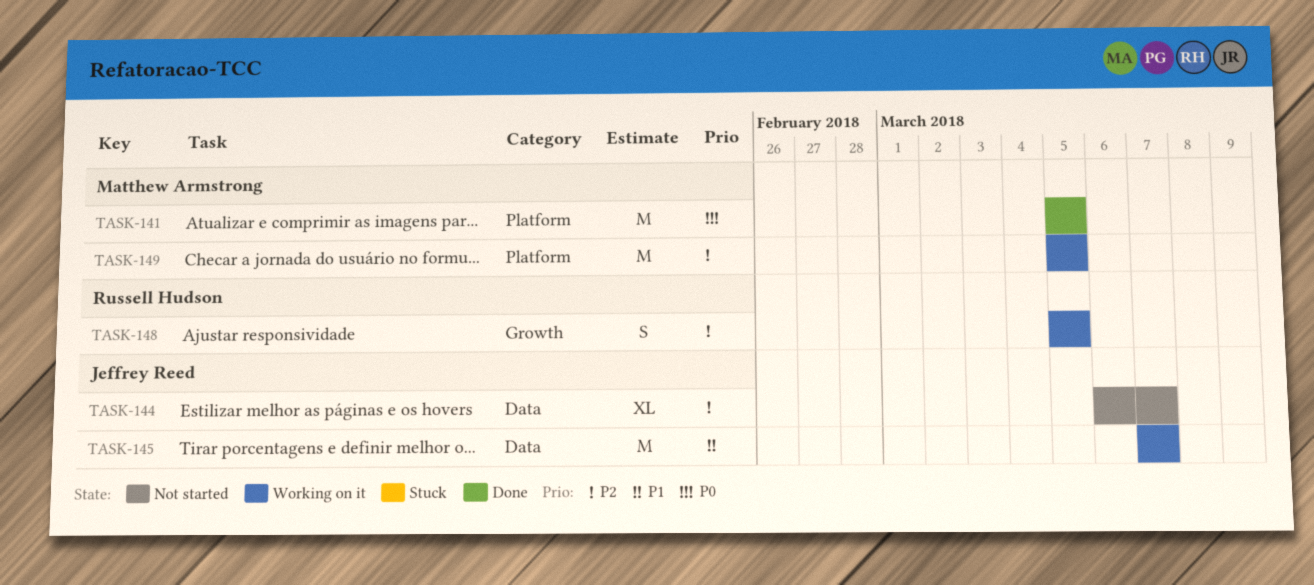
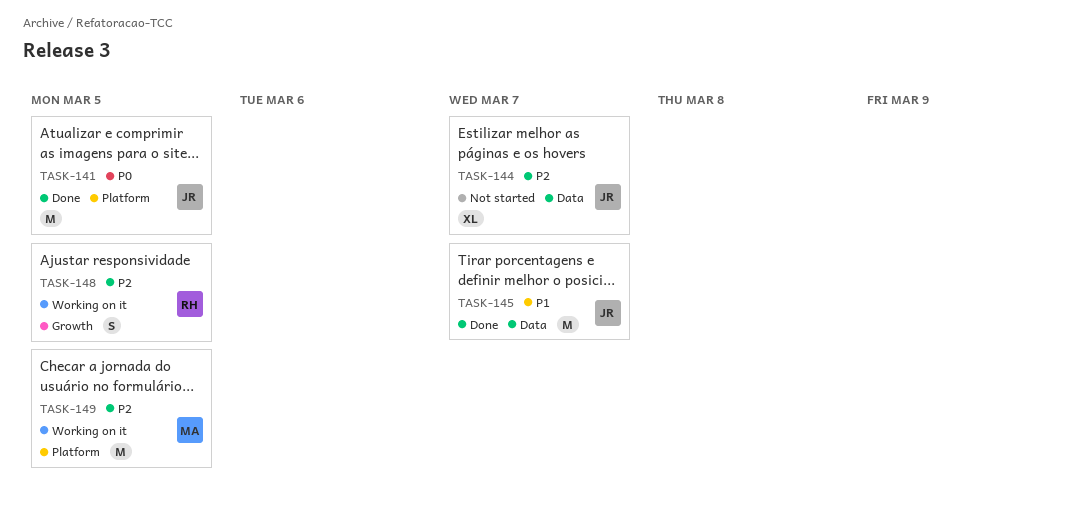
TASK-141, owner: Matthew Armstrong -> Jeffrey Reed
TASK-145, status: Working on it -> Done

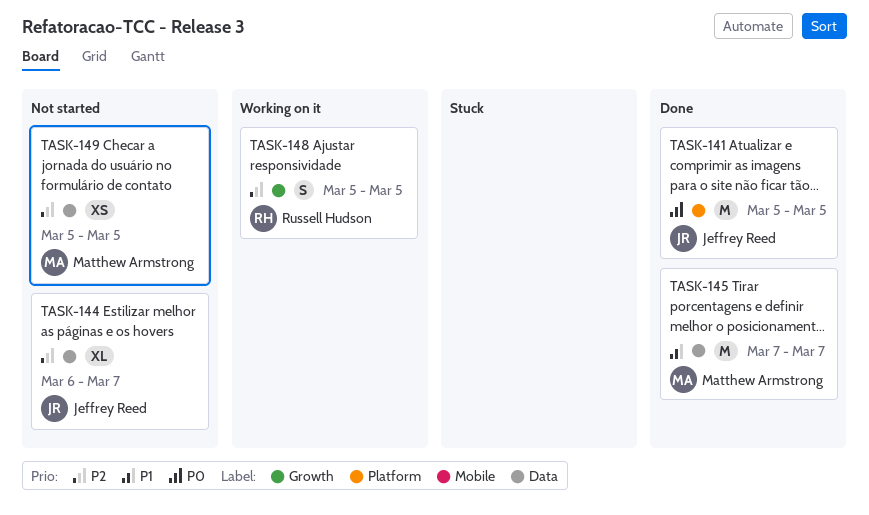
TASK-145, owner: Jeffrey Reed -> Matthew Armstrong
TASK-149, status: Working on it -> Not started
TASK-149, label: Platform -> Data
TASK-149, estimate: M -> XS

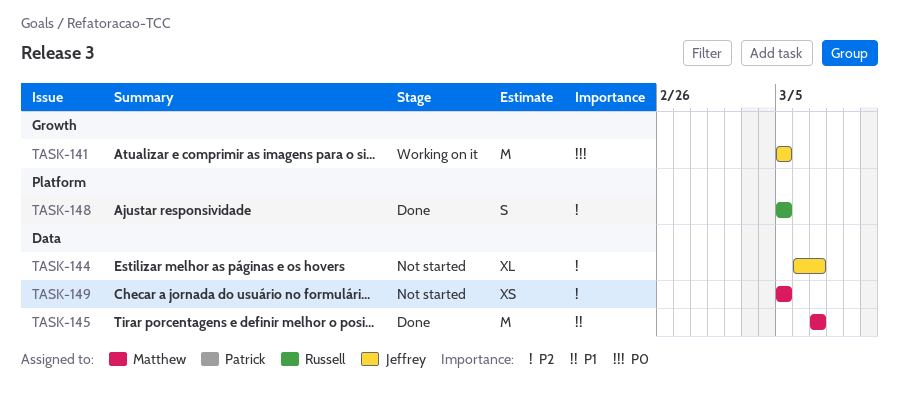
TASK-141, status: Done -> Working on it
TASK-141, label: Platform -> Growth
TASK-148, status: Working on it -> Done
TASK-148, label: Growth -> Platform

